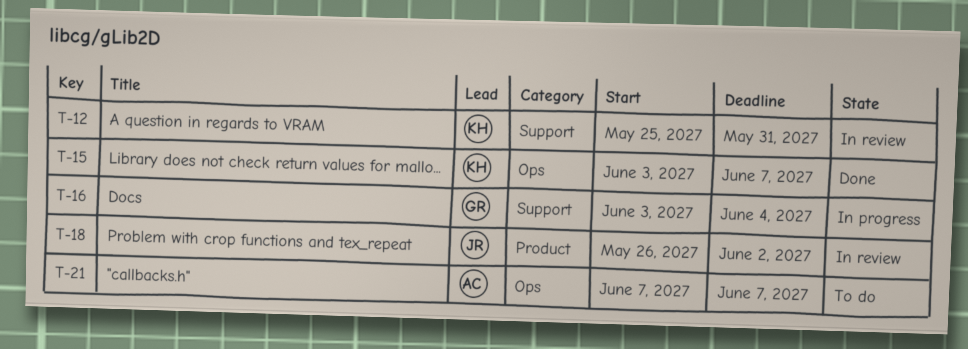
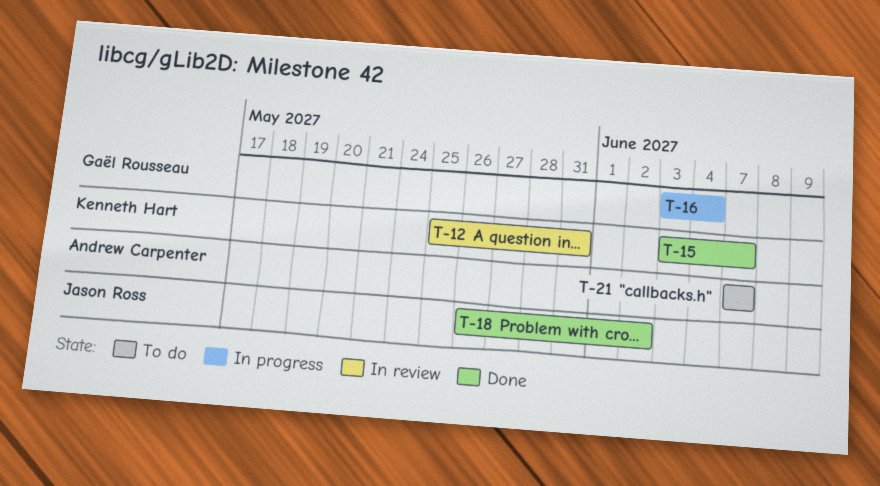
T-18, status: In review -> Done

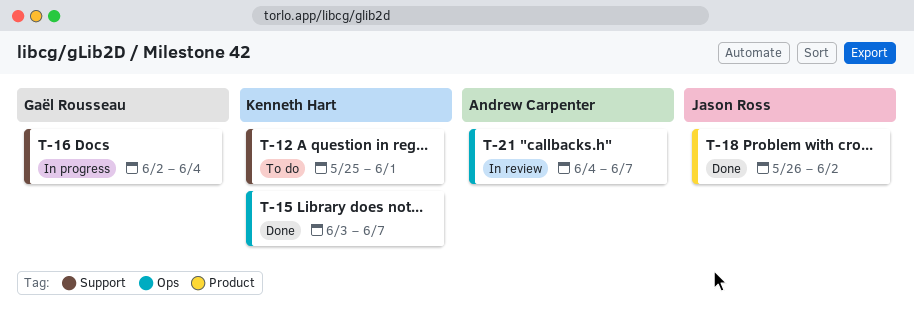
T-12, status: In review -> To do
T-12, due: May 31 -> Jun 1
T-16, start: Jun 3 -> Jun 2
T-21, status: To do -> In review
T-21, start: Jun 7 -> Jun 4

